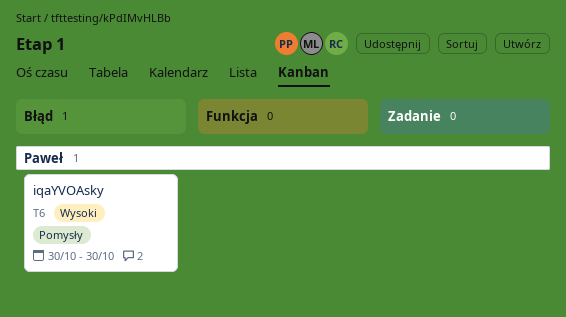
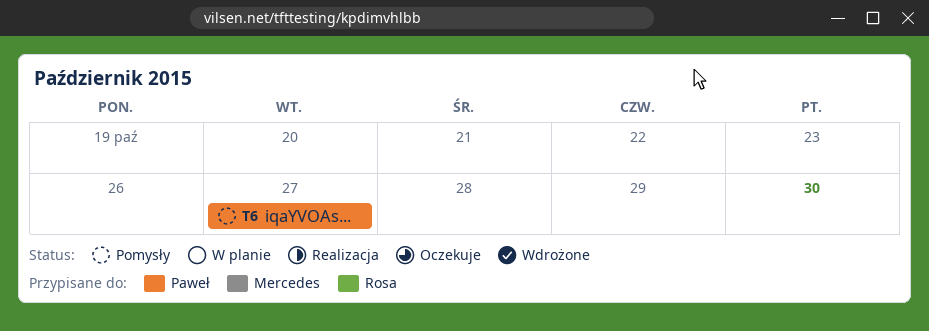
T6, start: Oct 30 -> Oct 27
T6, due: Oct 30 -> Oct 27

